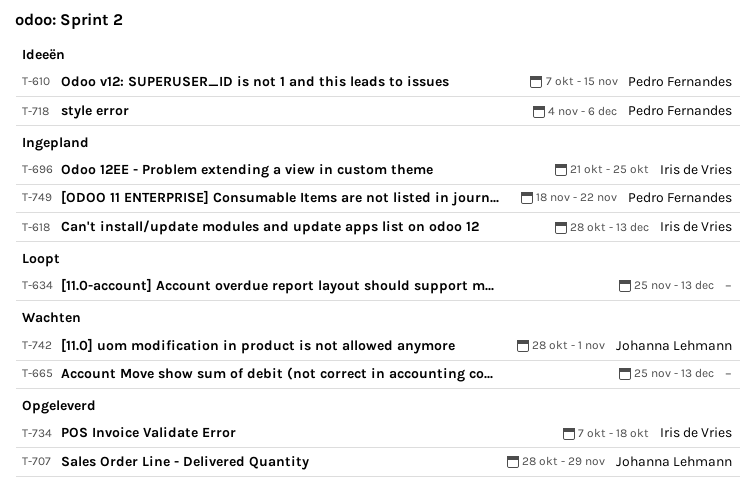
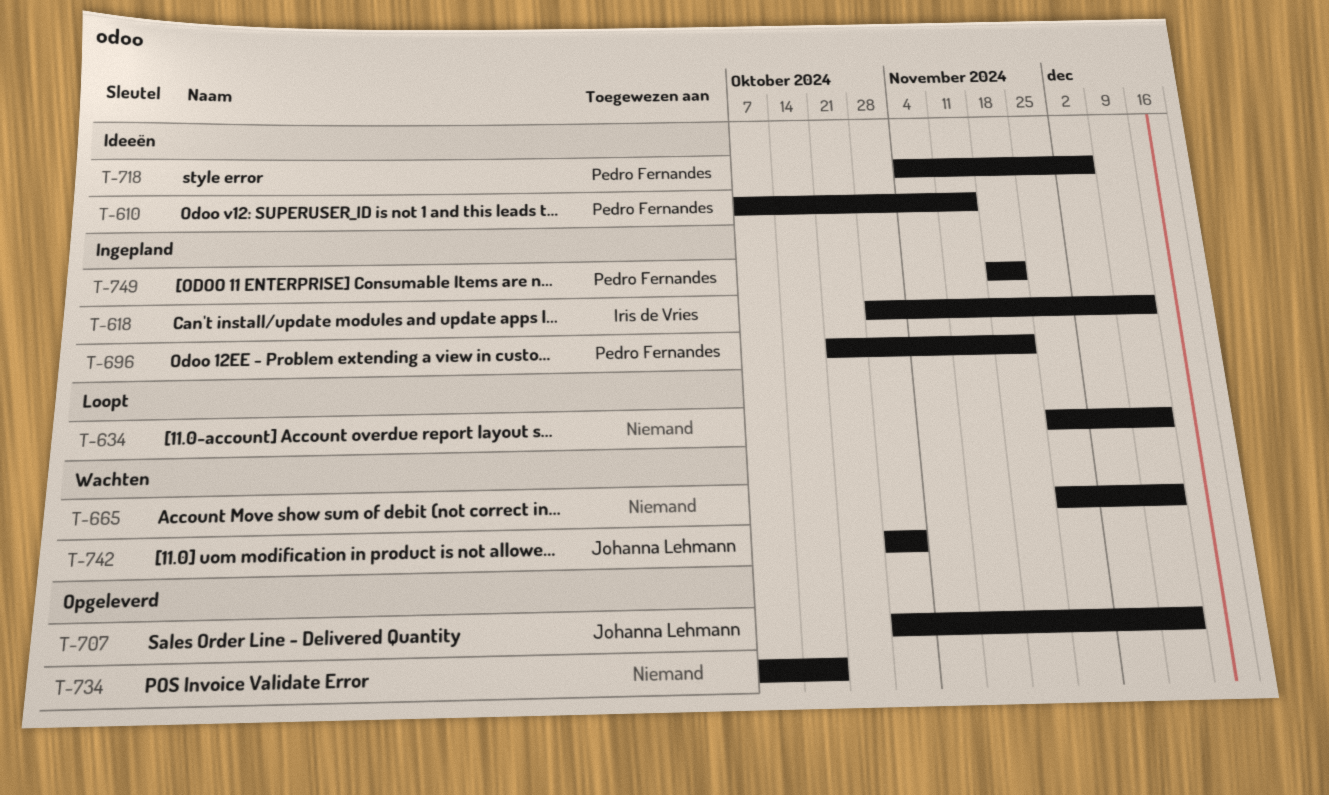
T-696, owner: Iris de Vries -> Pedro Fernandes
T-696, due: Oct 25 -> Nov 22
T-707, due: Nov 29 -> Dec 13
T-734, owner: Iris de Vries -> none

